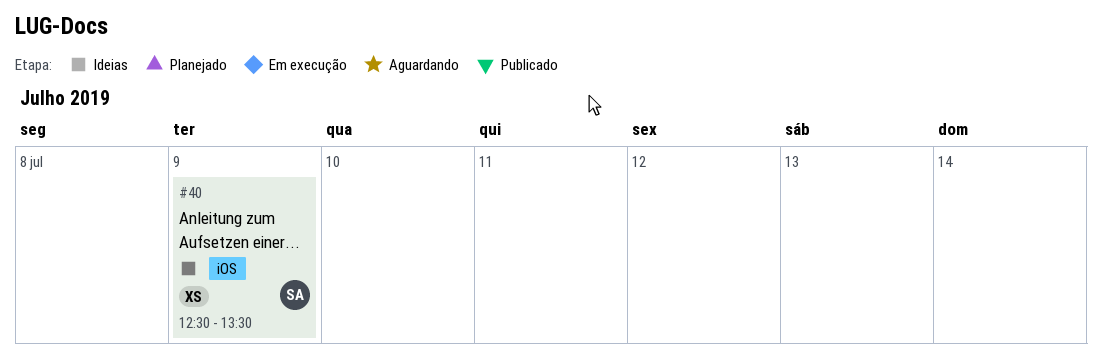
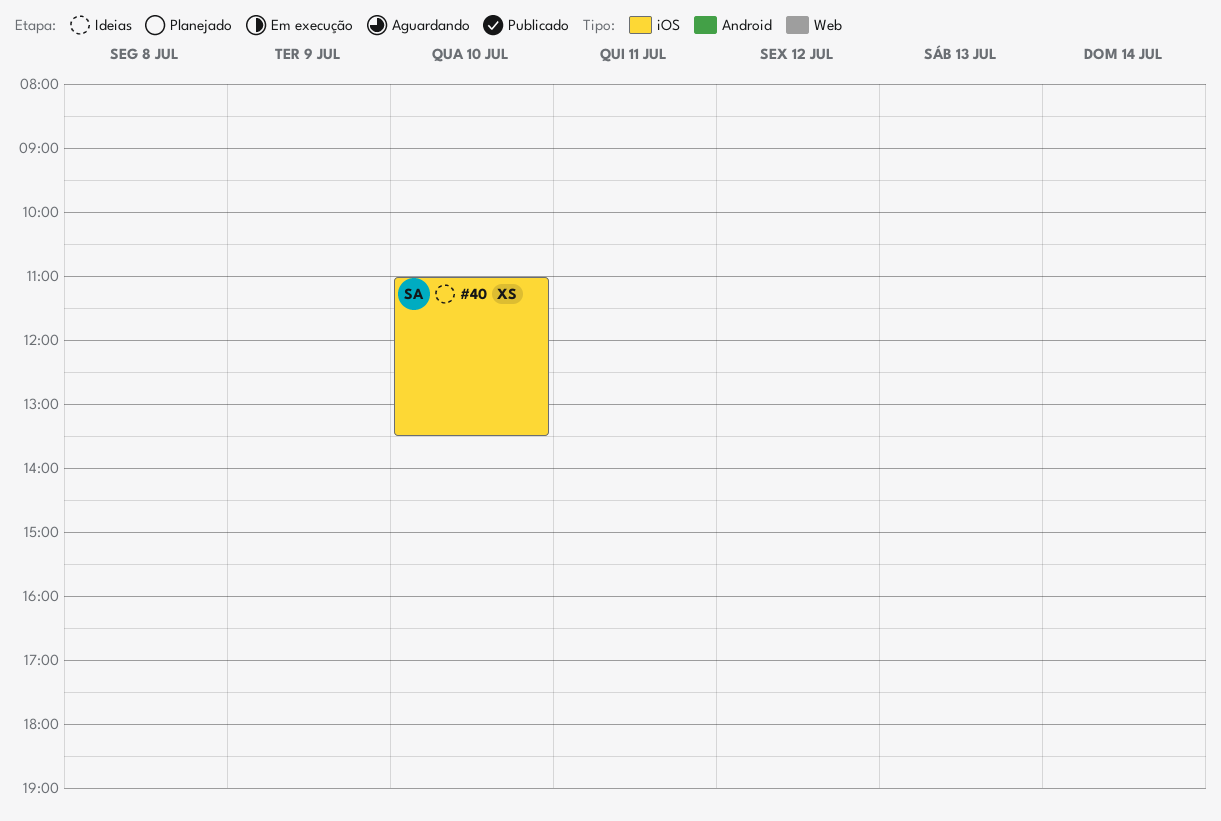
#40, day: Jul 9 -> Jul 10
#40, begins: 12:30 -> 11:00

